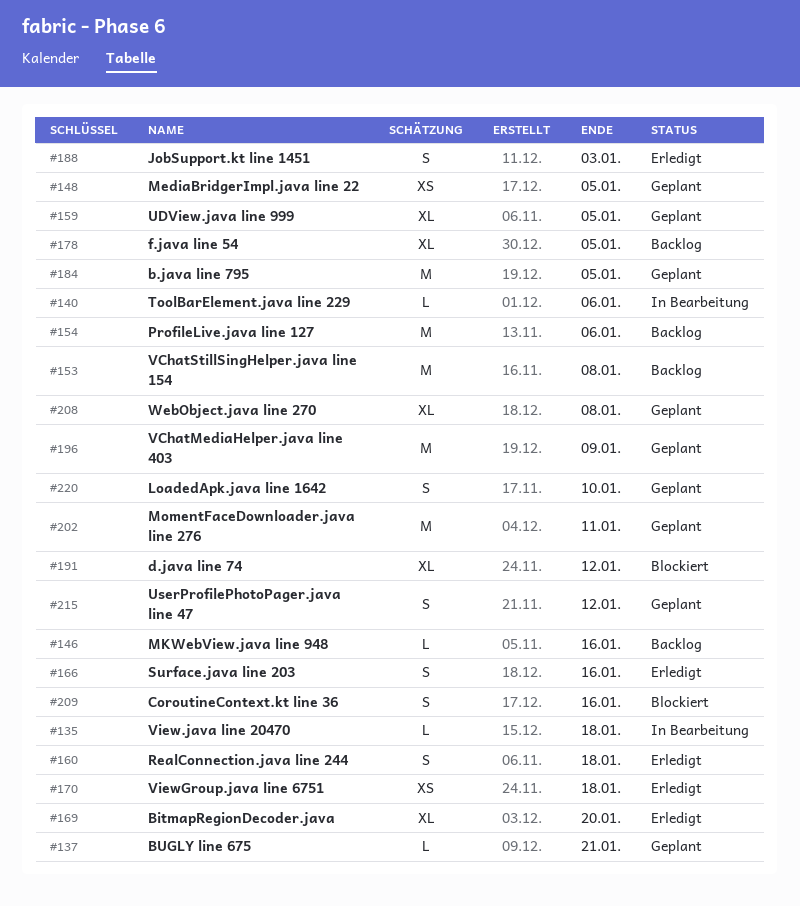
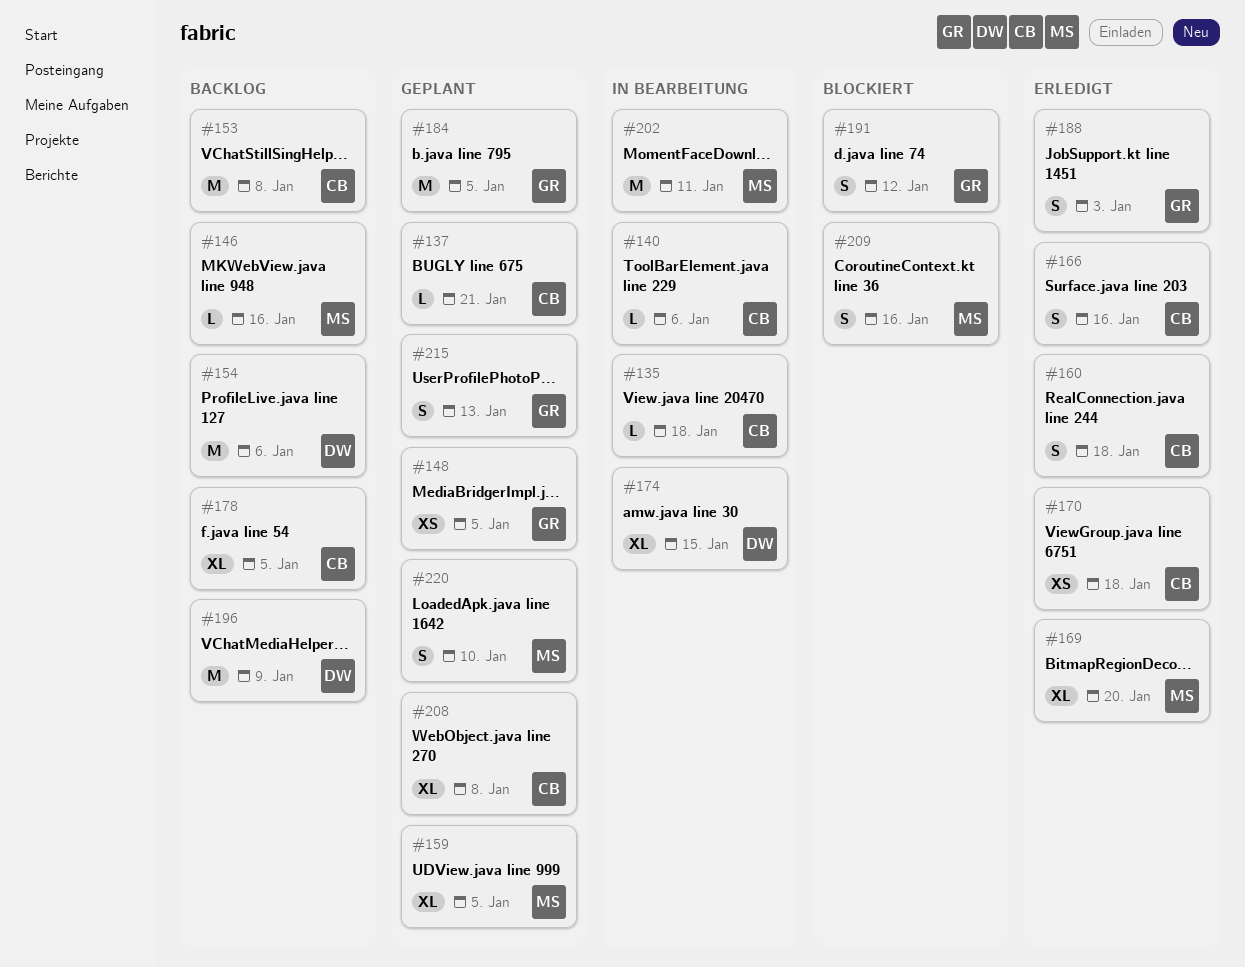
#174: none -> present
#191, estimate: XL -> S
#196, status: Geplant -> Backlog
#202, status: Geplant -> In Bearbeitung
#215, due: Jan 12 -> Jan 13

